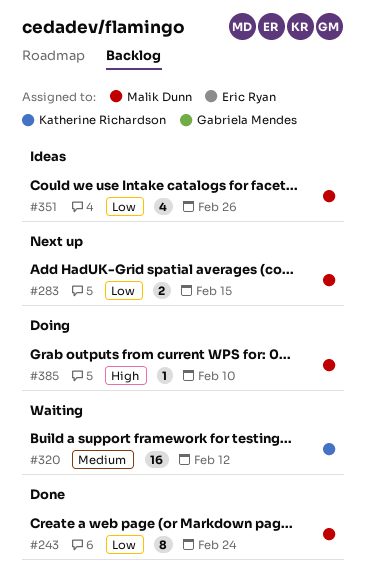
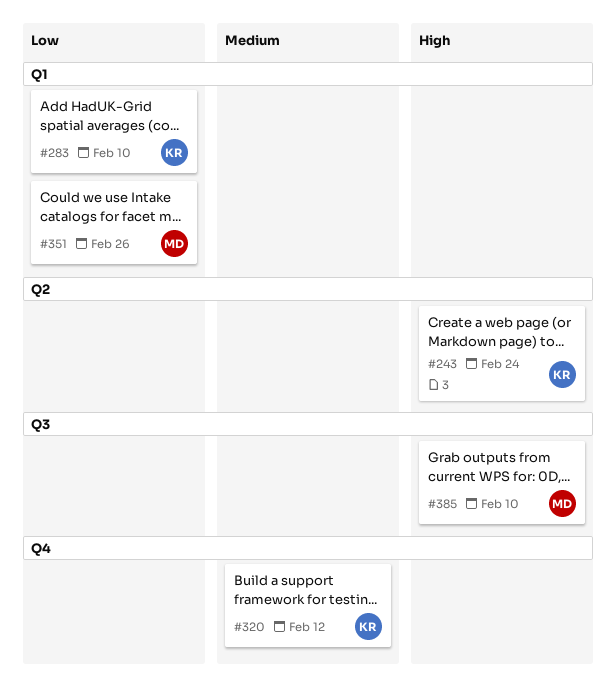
#243, owner: Malik Dunn -> Katherine Richardson
#243, priority: Low -> High
#283, owner: Malik Dunn -> Katherine Richardson
#283, due: Feb 15 -> Feb 10

